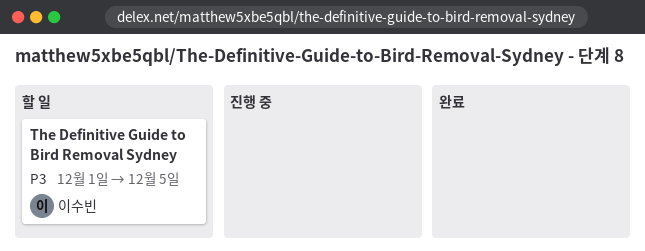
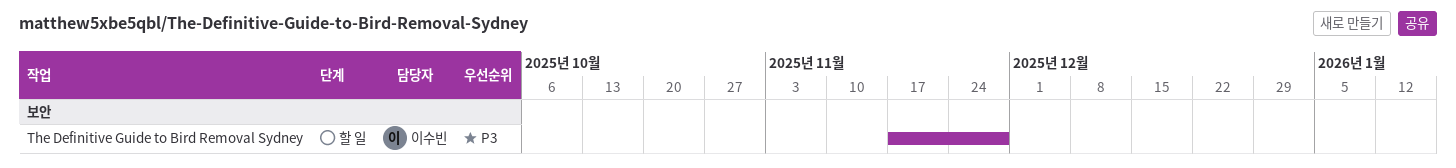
The Definitive Guide to Bird Removal Sydney, start: Dec 1 -> Nov 17
The Definitive Guide to Bird Removal Sydney, due: Dec 5 -> Nov 28

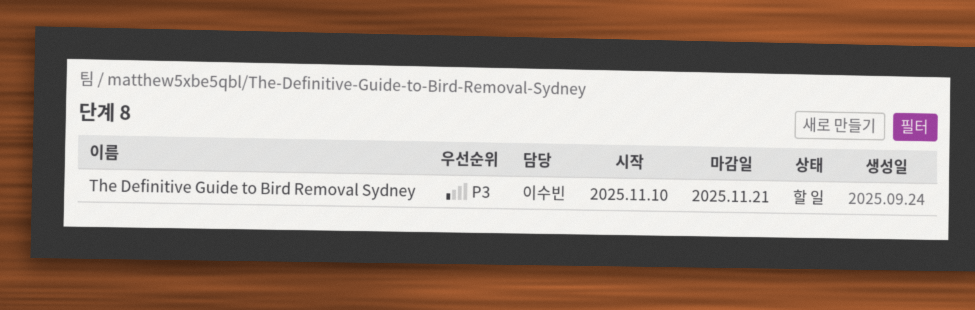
The Definitive Guide to Bird Removal Sydney, start: Nov 17 -> Nov 10
The Definitive Guide to Bird Removal Sydney, due: Nov 28 -> Nov 21

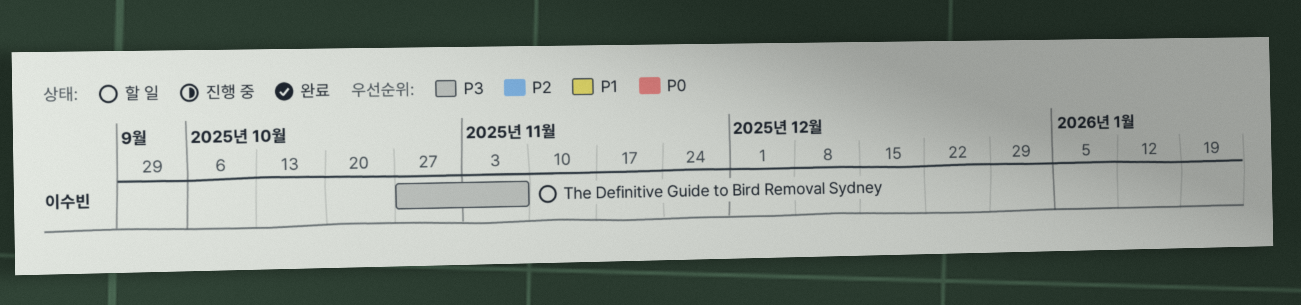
The Definitive Guide to Bird Removal Sydney, start: Nov 10 -> Oct 27
The Definitive Guide to Bird Removal Sydney, due: Nov 21 -> Nov 7

